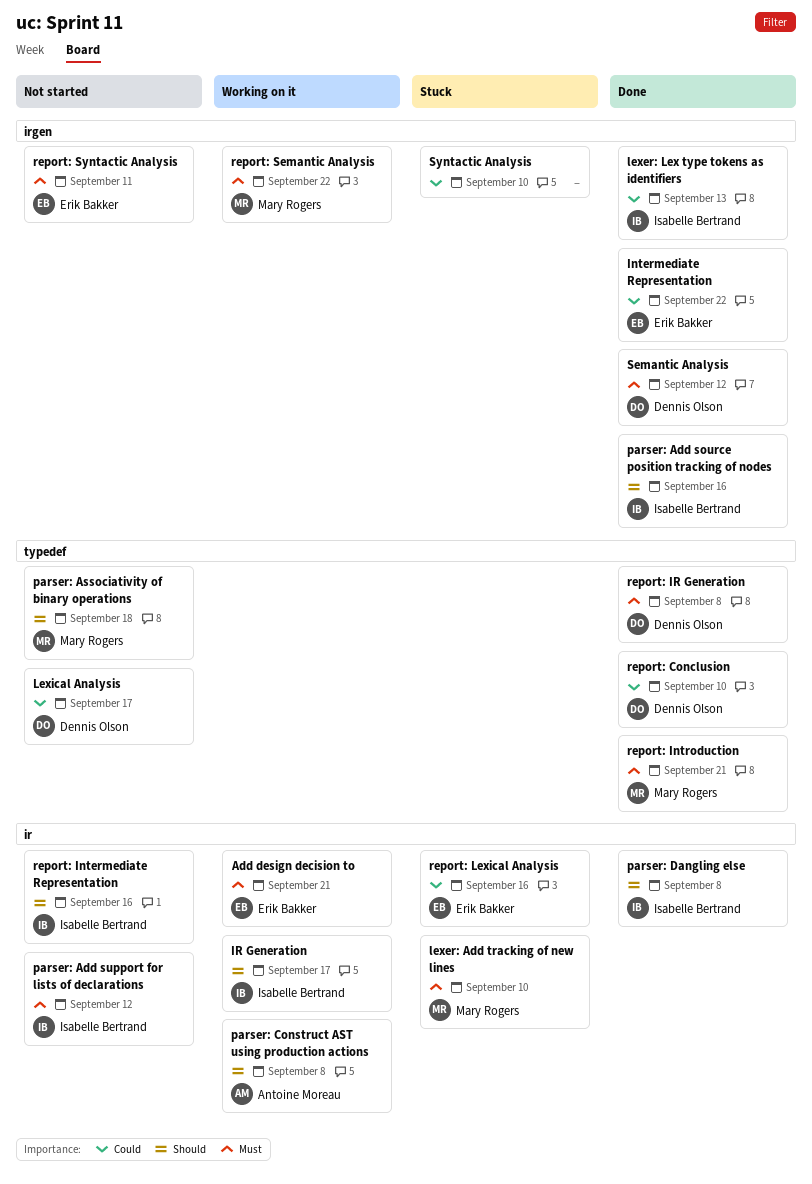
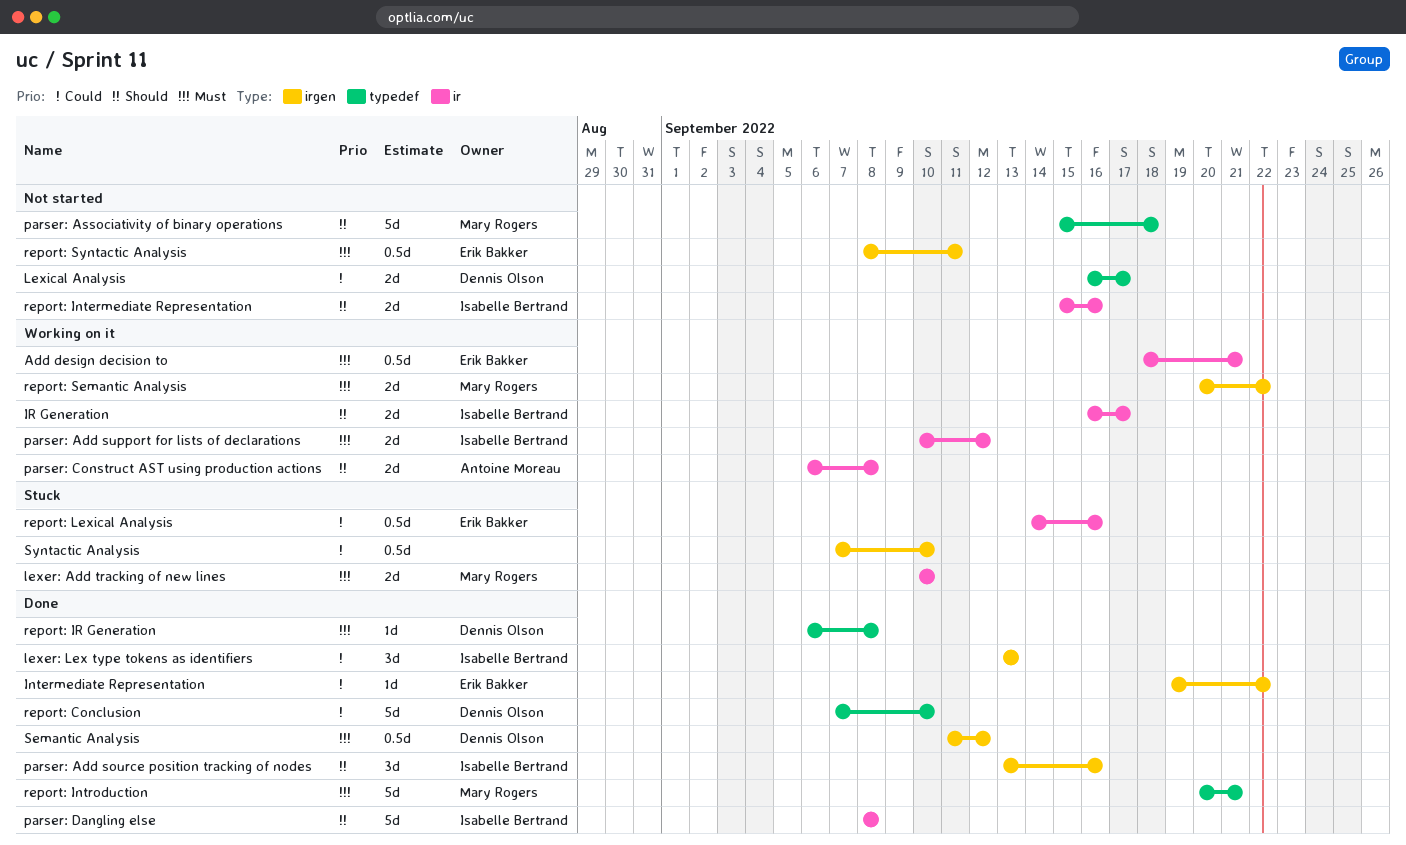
parser: Add support for lists of declarations, status: Not started -> Working on it

